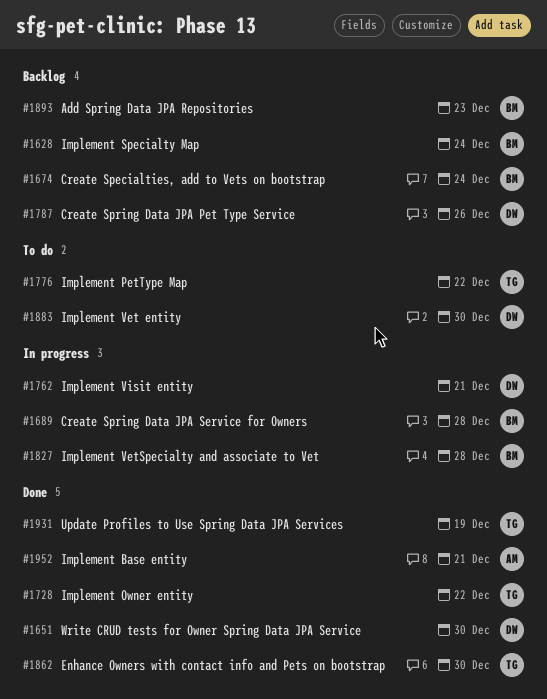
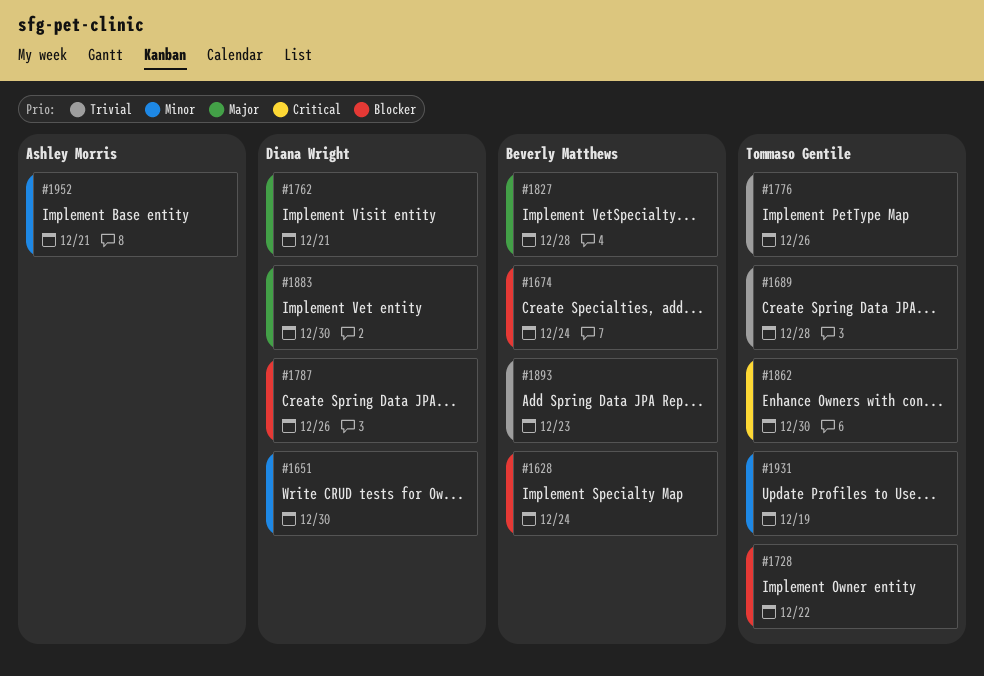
#1689, owner: Beverly Matthews -> Tommaso Gentile
#1776, due: Dec 22 -> Dec 26

